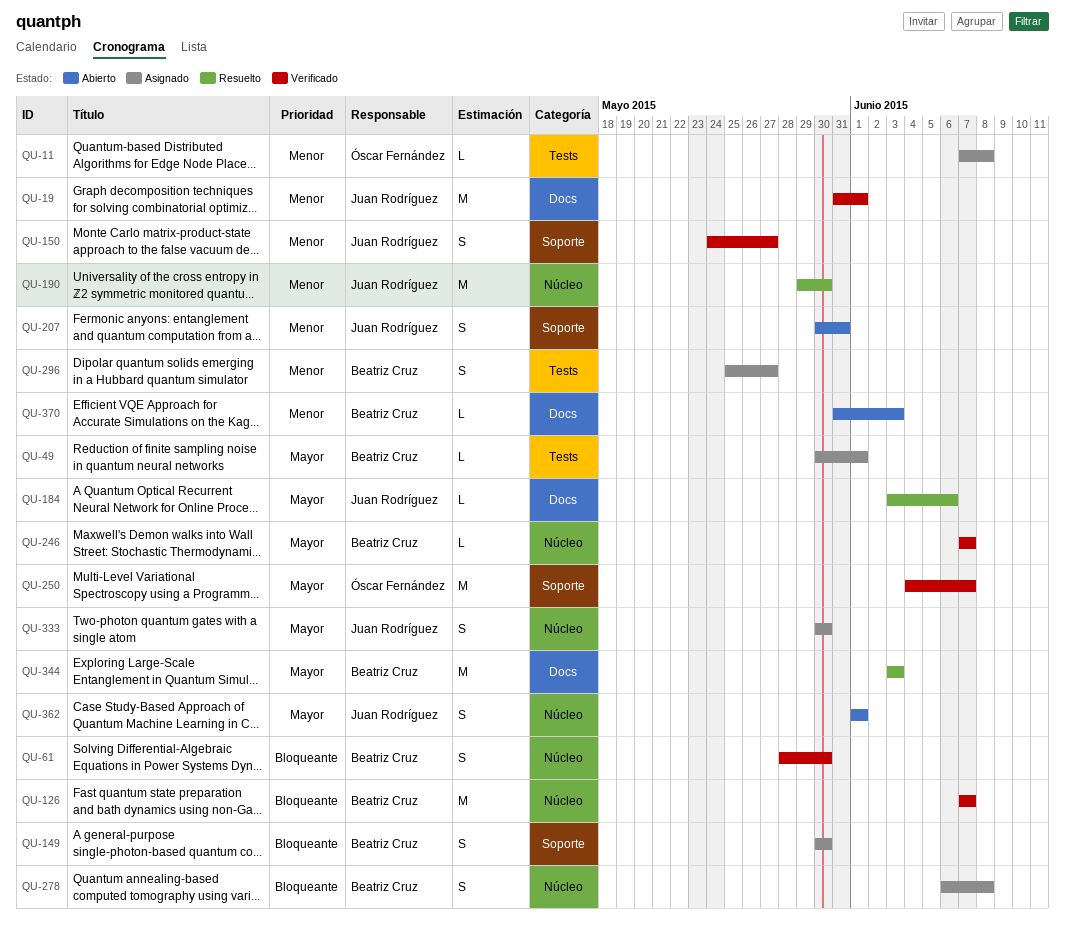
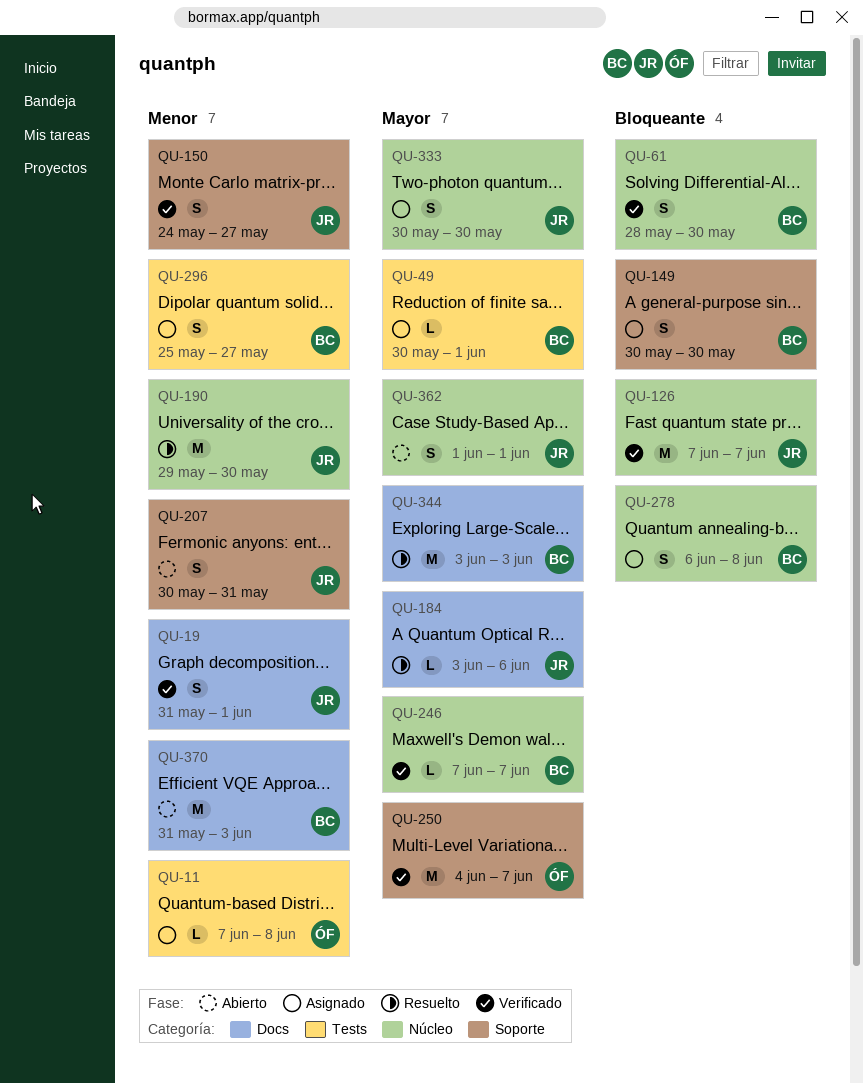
QU-19, estimate: M -> S
QU-126, owner: Beatriz Cruz -> Juan Rodríguez
QU-370, estimate: L -> M

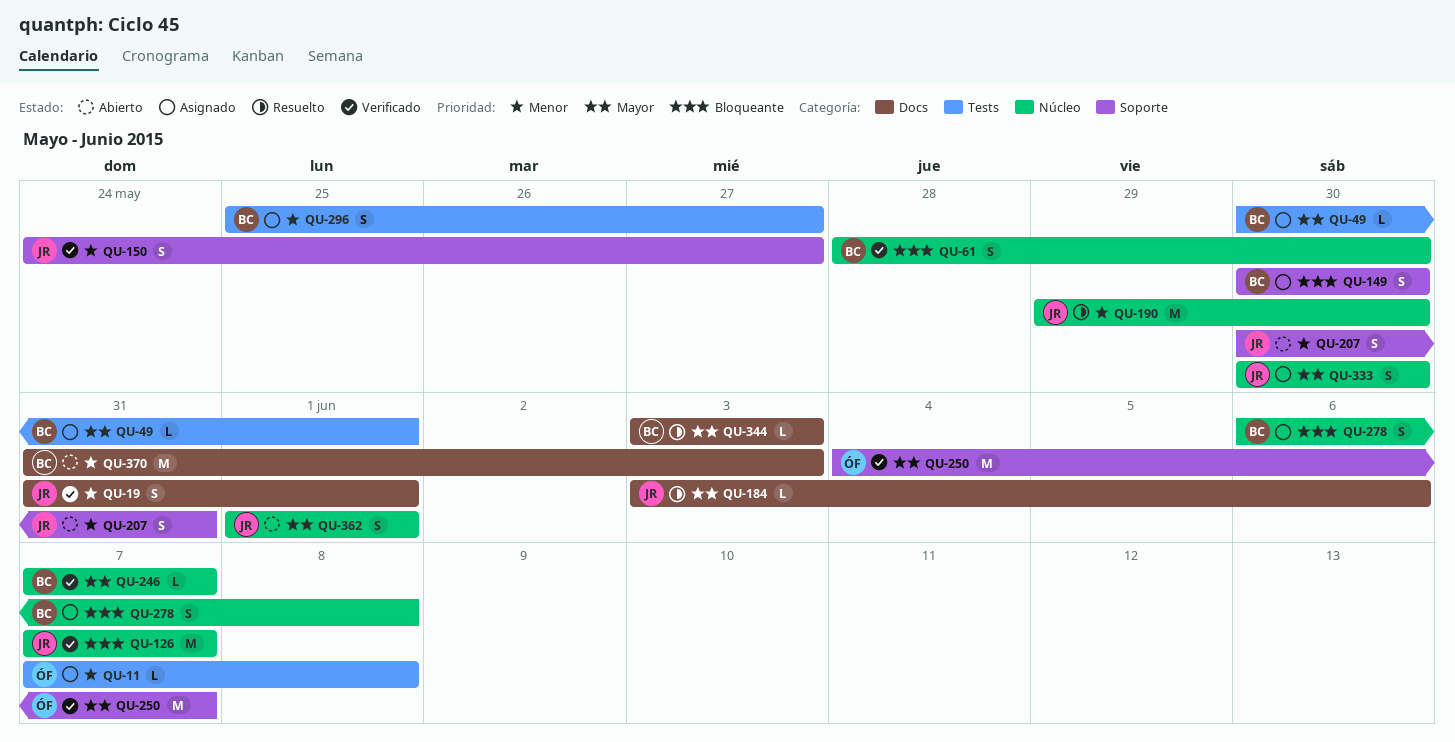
QU-344, estimate: M -> L

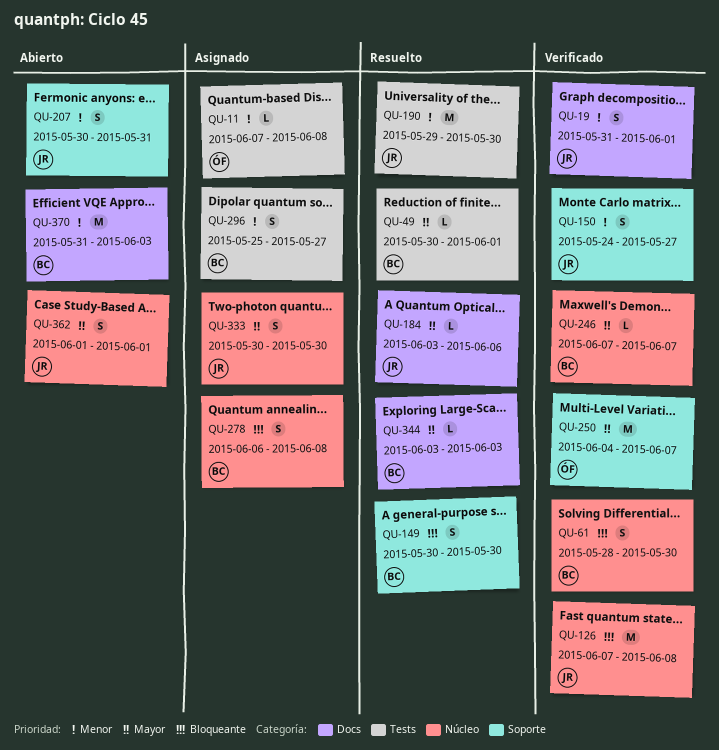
QU-49, status: Asignado -> Resuelto
QU-126, due: Jun 7 -> Jun 8
QU-149, status: Asignado -> Resuelto
QU-190, label: Núcleo -> Tests

